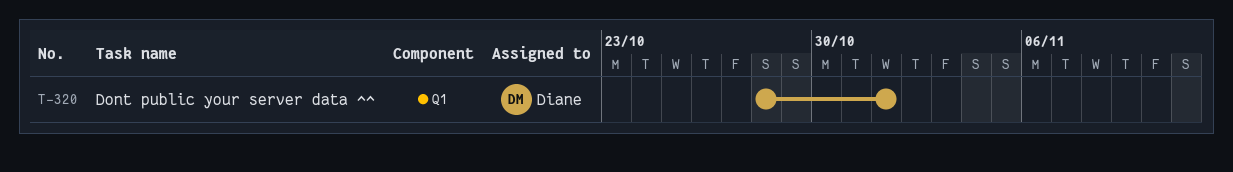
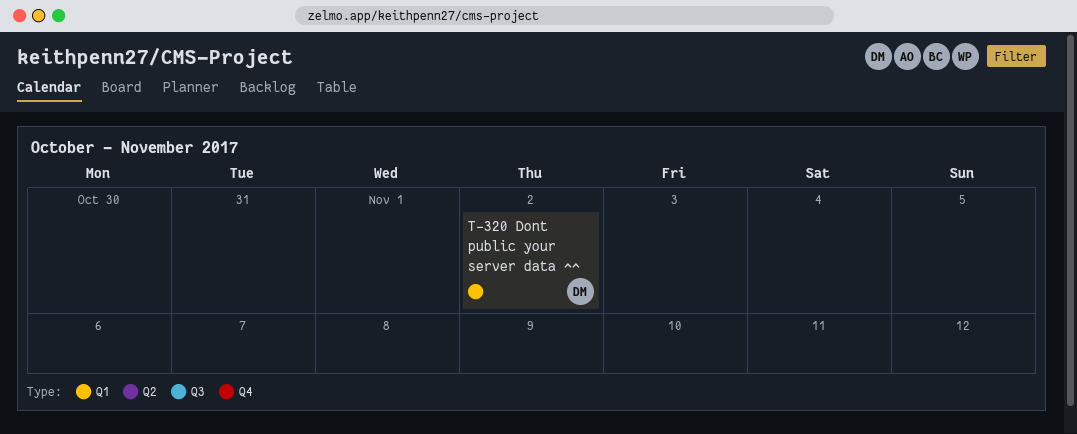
T-320, due: Nov 1 -> Nov 2

